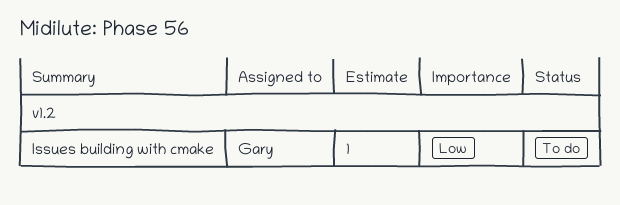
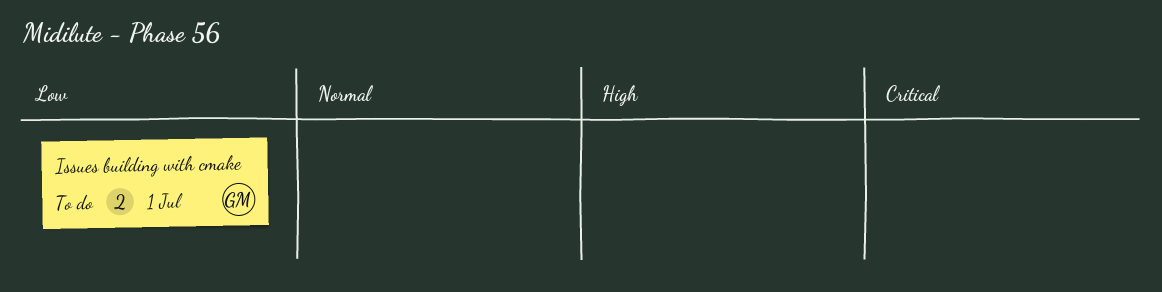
Issues building with cmake, estimate: 1 -> 2

